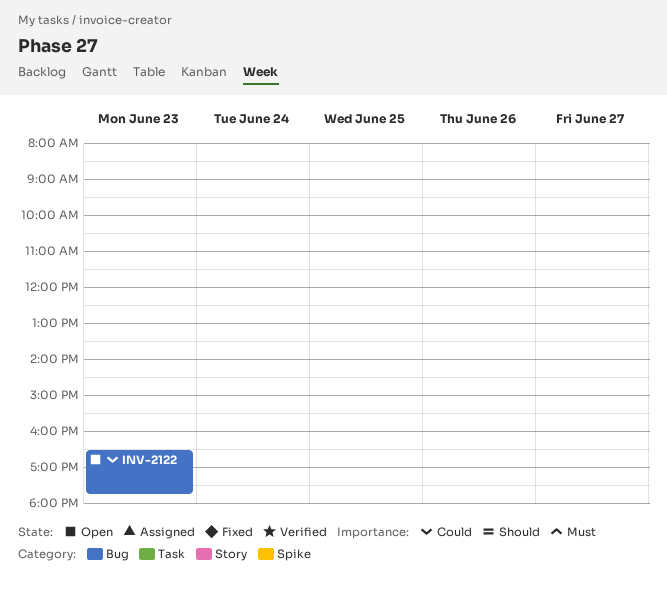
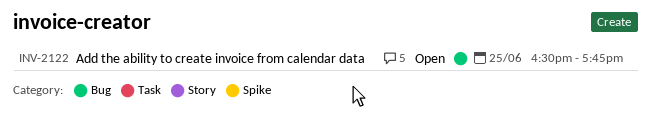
INV-2122, day: Jun 23 -> Jun 25

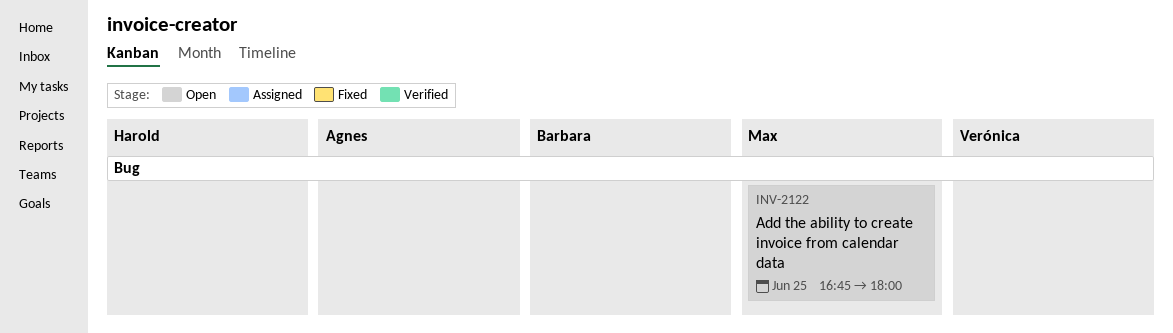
INV-2122, begins: 16:30 -> 16:45
INV-2122, ends: 17:45 -> 18:00

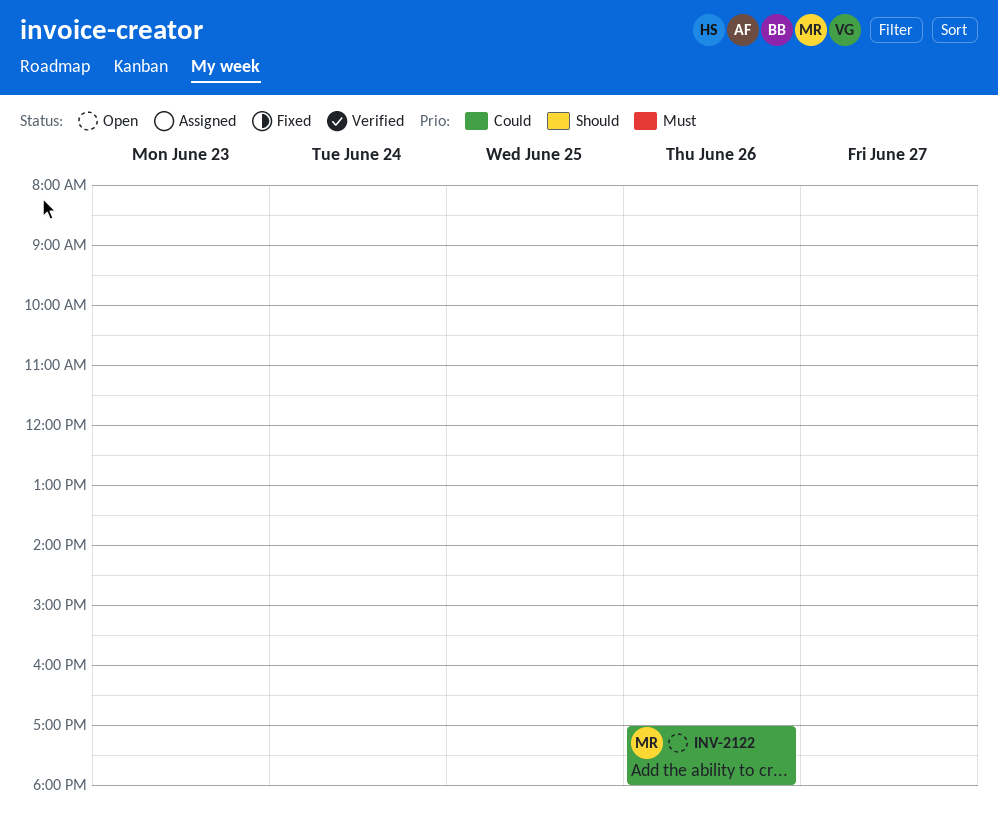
INV-2122, day: Jun 25 -> Jun 26
INV-2122, begins: 16:45 -> 17:00

